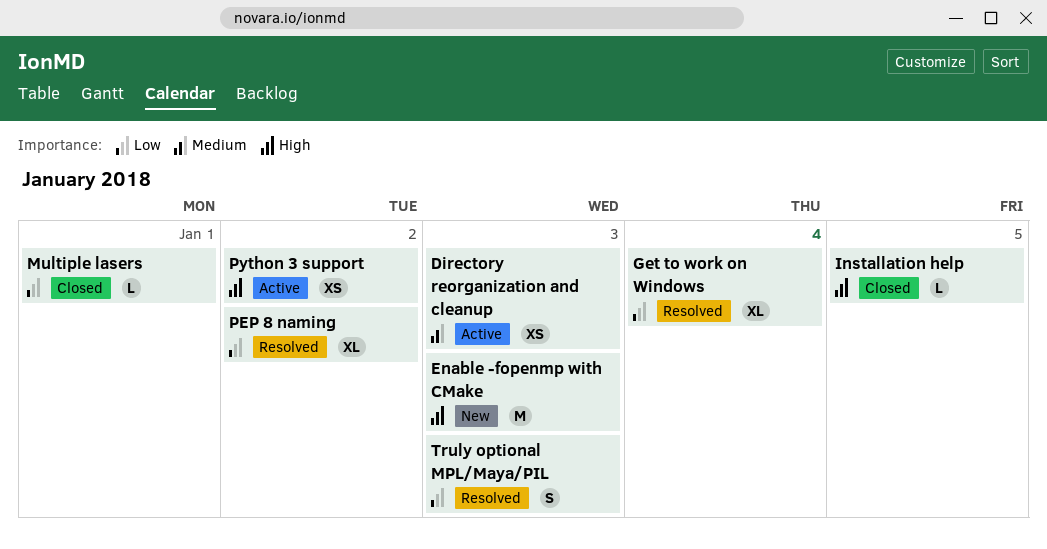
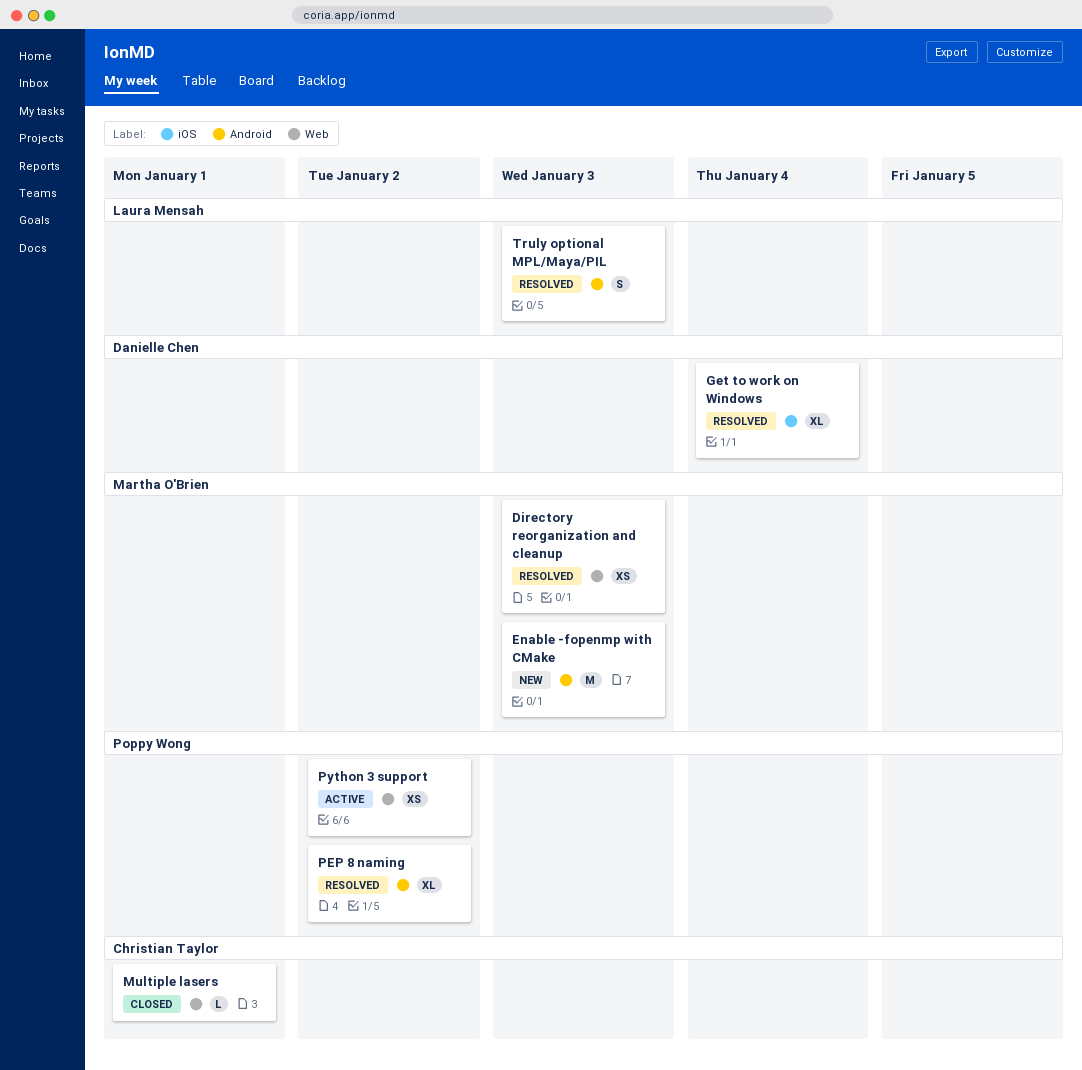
Directory reorganization and cleanup, status: Active -> Resolved
Installation help: present -> none

